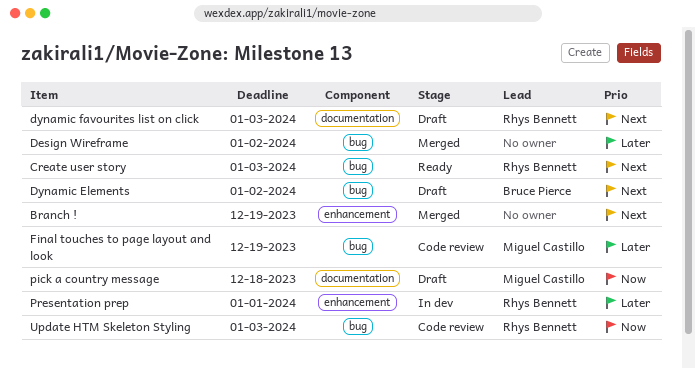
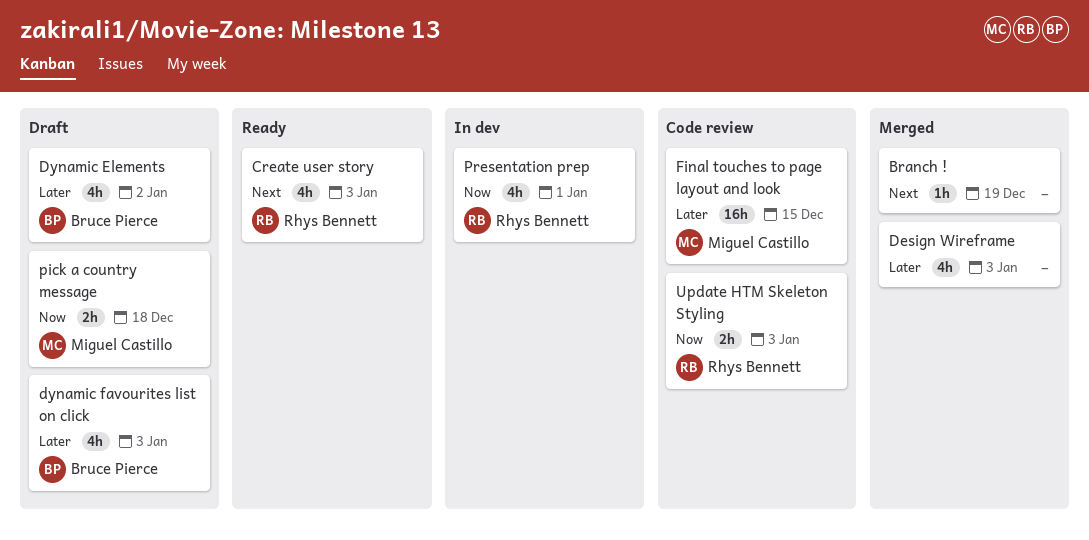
Design Wireframe, due: Jan 2 -> Jan 3
Dynamic Elements, priority: Next -> Later
dynamic favourites list on click, owner: Rhys Bennett -> Bruce Pierce
dynamic favourites list on click, priority: Next -> Later
Final touches to page layout and look, due: Dec 19 -> Dec 15
Presentation prep, priority: Later -> Now

